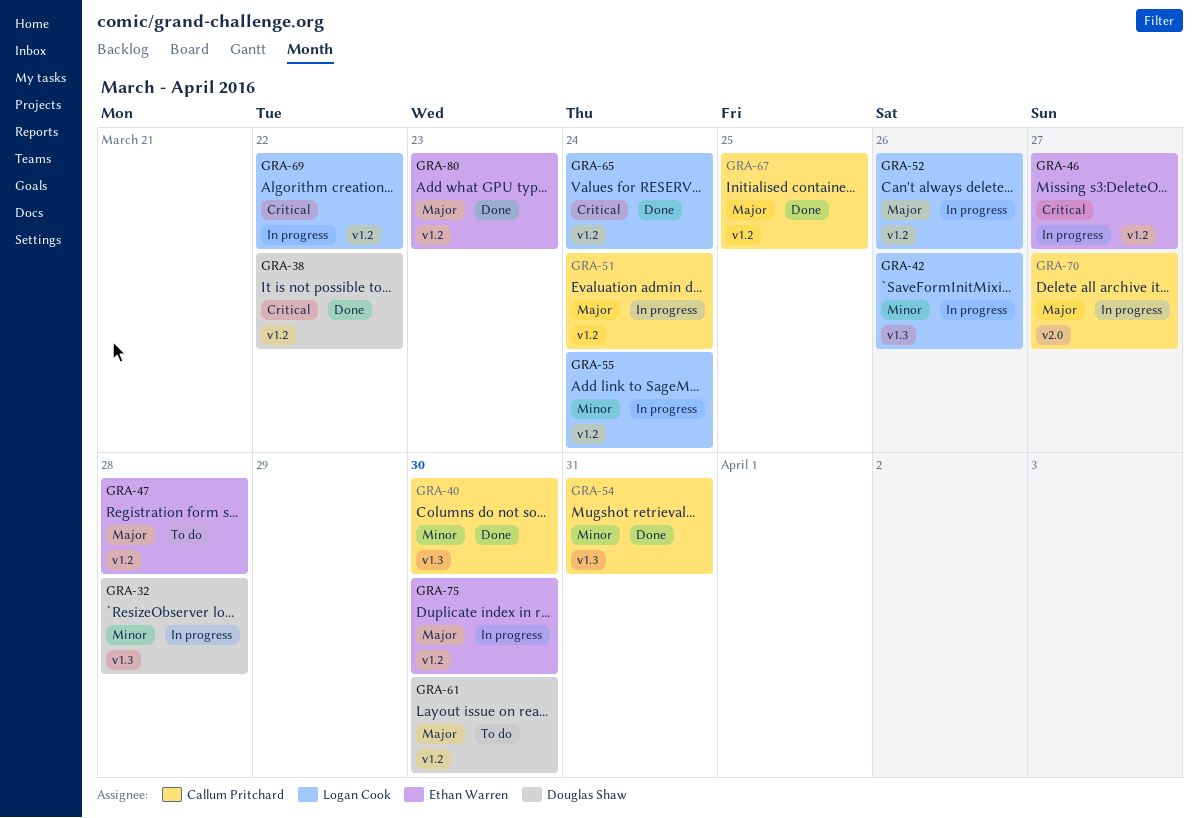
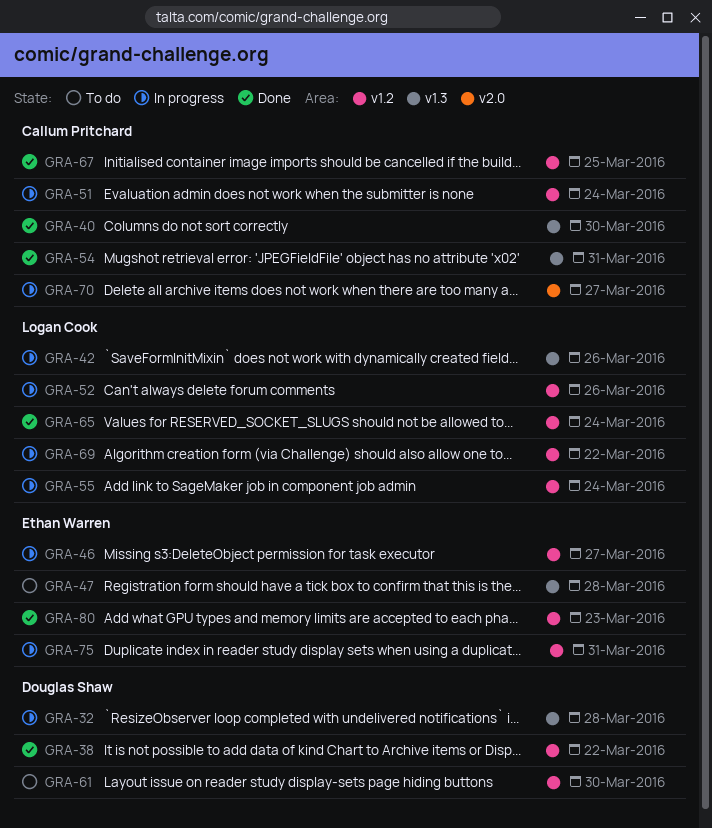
GRA-47, label: v1.2 -> v1.3
GRA-75, due: Mar 30 -> Mar 31

